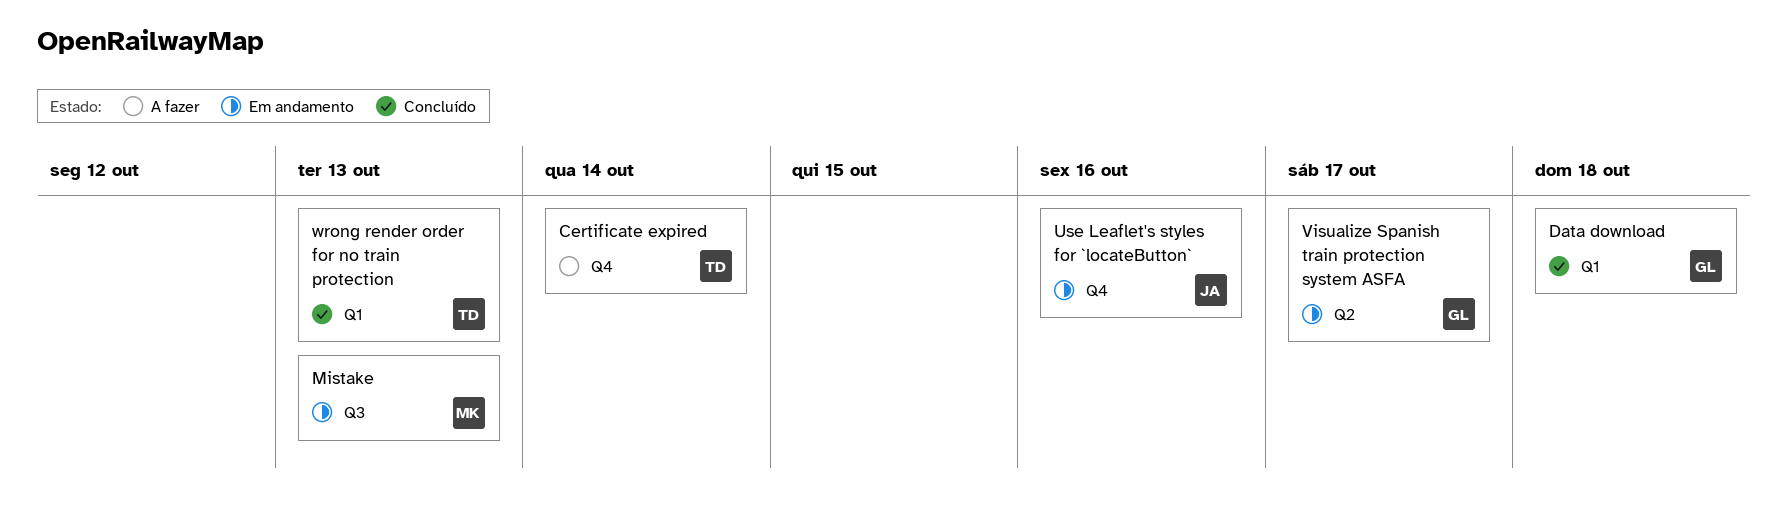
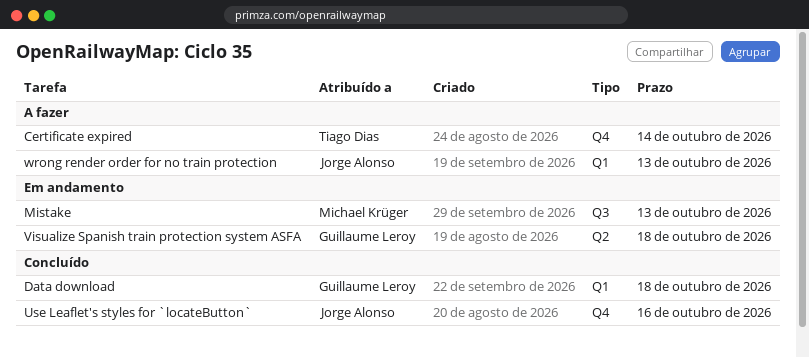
Use Leaflet's styles for `locateButton`, status: Em andamento -> Concluído
Visualize Spanish train protection system ASFA, due: Oct 17 -> Oct 18
wrong render order for no train protection, status: Concluído -> A fazer
wrong render order for no train protection, owner: Tiago Dias -> Jorge Alonso

